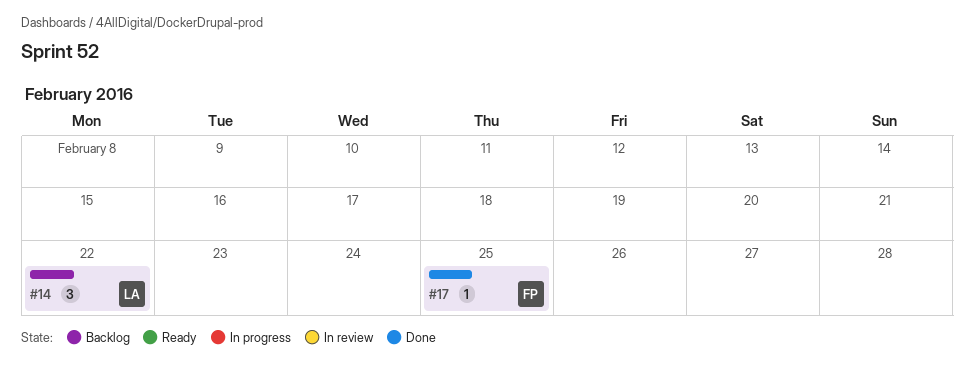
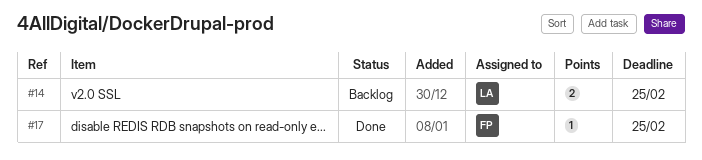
#14, estimate: 3 -> 2
#14, due: Feb 22 -> Feb 25

